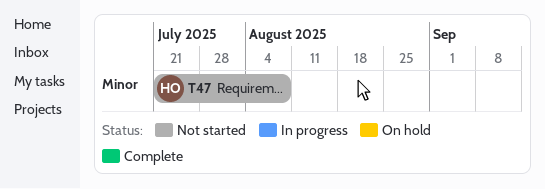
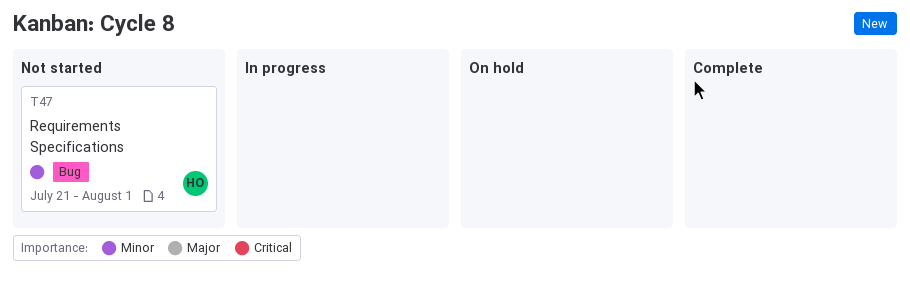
T47, due: Aug 8 -> Aug 1

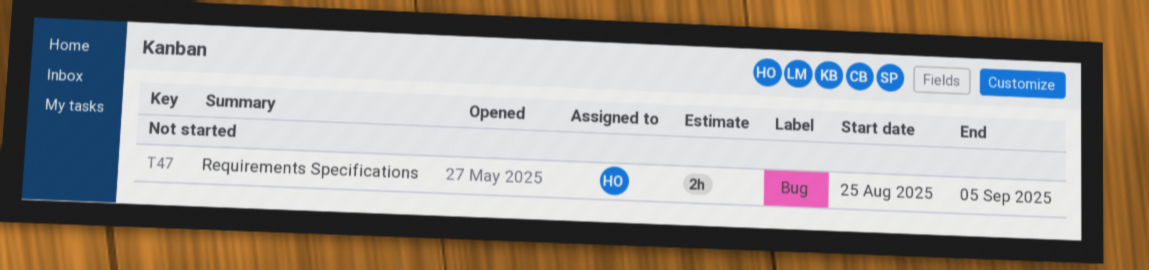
T47, start: Jul 21 -> Aug 25
T47, due: Aug 1 -> Sep 5

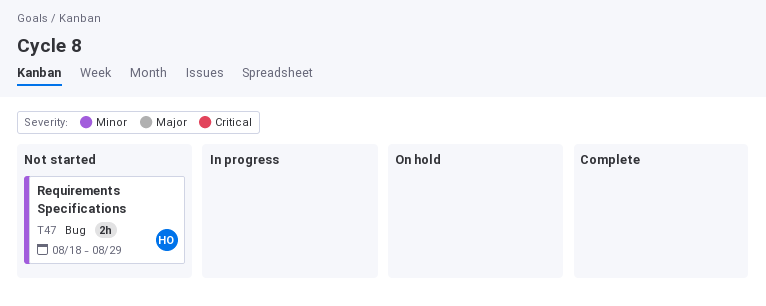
T47, start: Aug 25 -> Aug 18
T47, due: Sep 5 -> Aug 29

